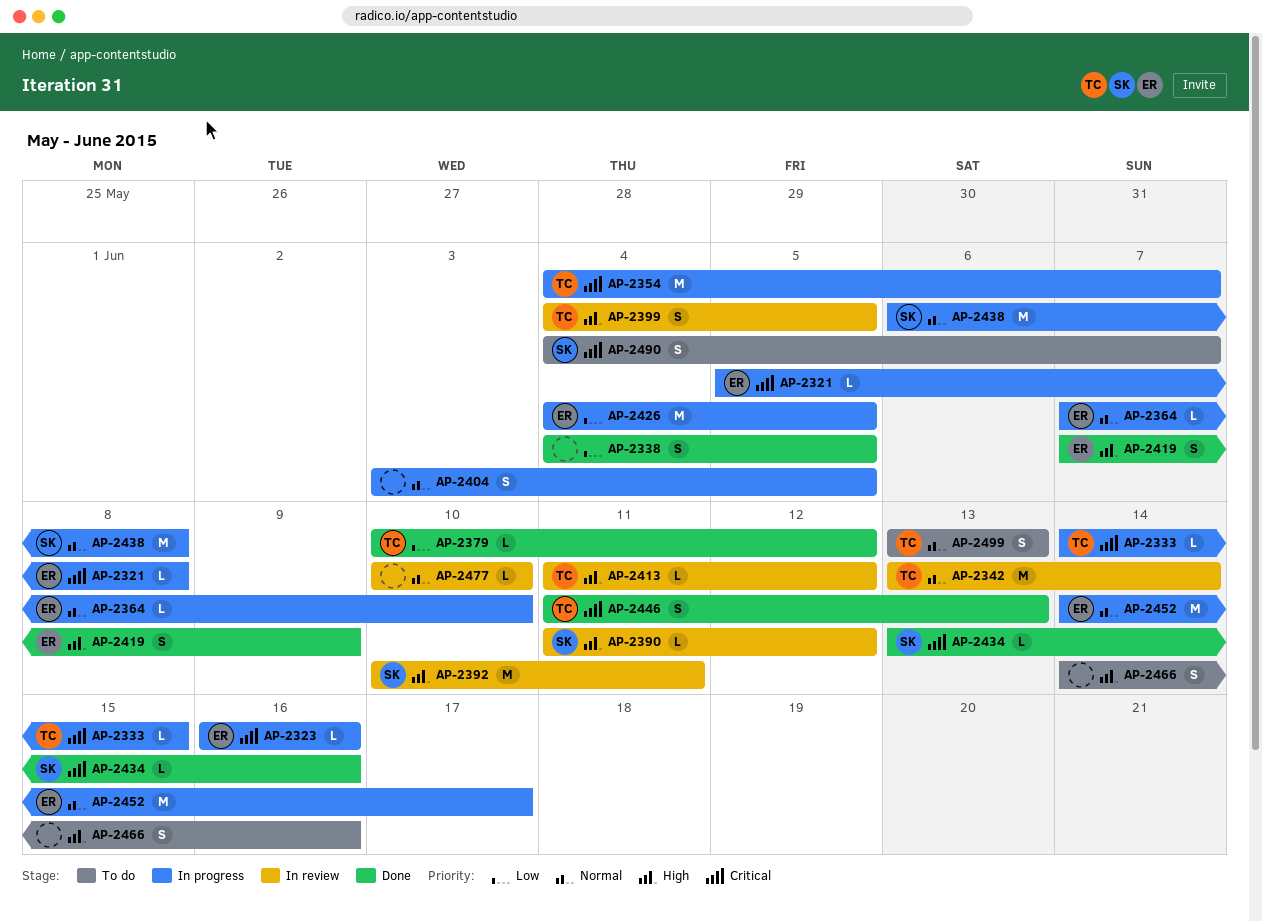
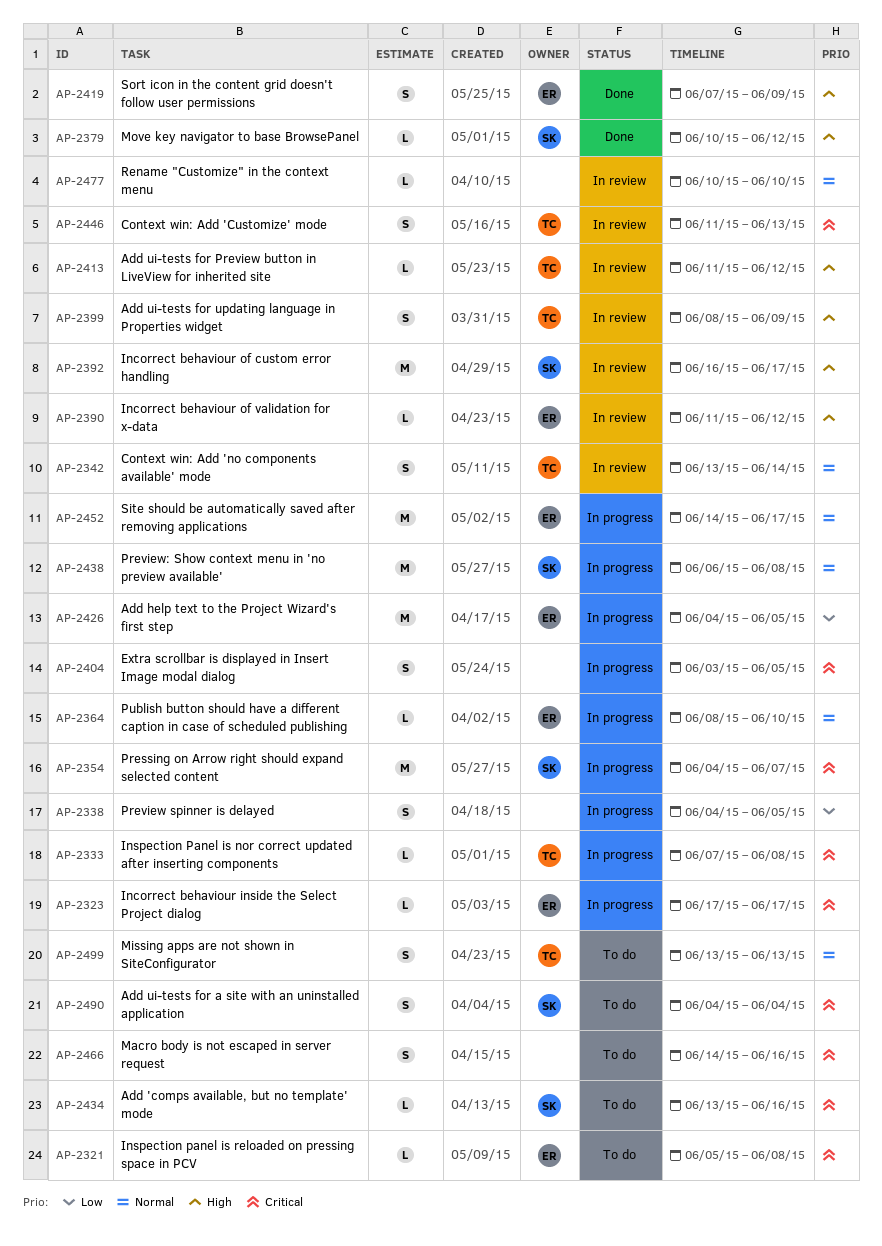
AP-2321, status: In progress -> To do
AP-2323, start: Jun 16 -> Jun 17
AP-2323, due: Jun 16 -> Jun 17
AP-2333, start: Jun 14 -> Jun 7
AP-2333, due: Jun 15 -> Jun 8
AP-2338, status: Done -> In progress
AP-2342, estimate: M -> S
AP-2354, owner: TC -> SK
AP-2364, start: Jun 7 -> Jun 8
AP-2379, owner: TC -> SK
AP-2379, priority: Low -> High
AP-2390, owner: SK -> ER
AP-2392, start: Jun 10 -> Jun 16
AP-2392, due: Jun 11 -> Jun 17
AP-2399, start: Jun 4 -> Jun 8
AP-2399, due: Jun 5 -> Jun 9
AP-2404, priority: Normal -> Critical
AP-2434, status: Done -> To do
AP-2446, status: Done -> In review
AP-2466, priority: High -> Critical
AP-2490, due: Jun 7 -> Jun 4

